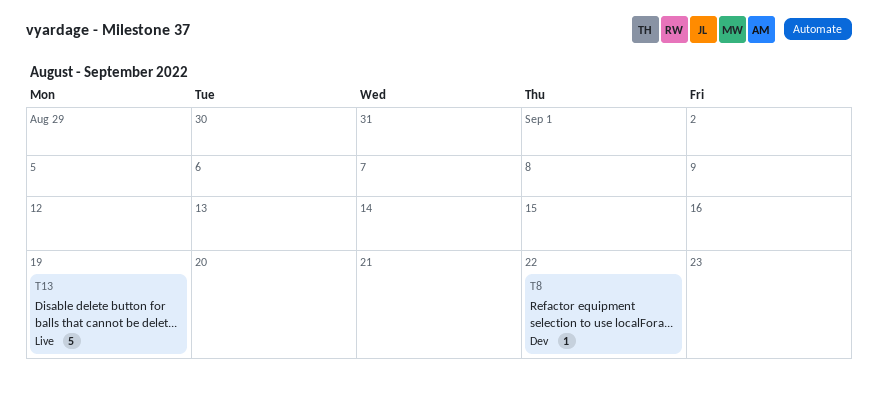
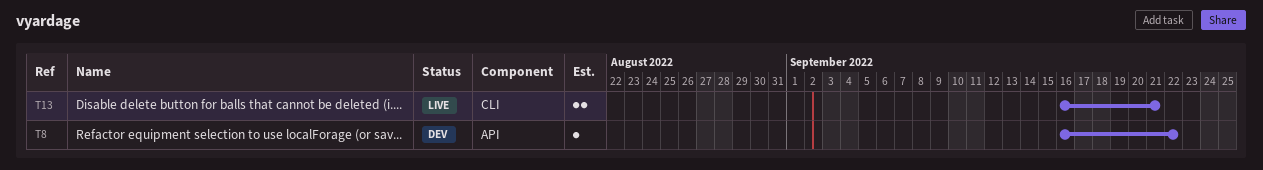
T13, estimate: 5 -> 2
T13, due: Sep 19 -> Sep 21

